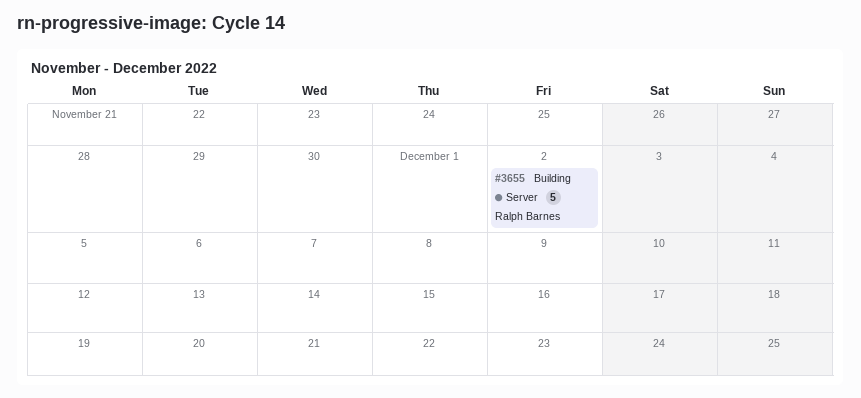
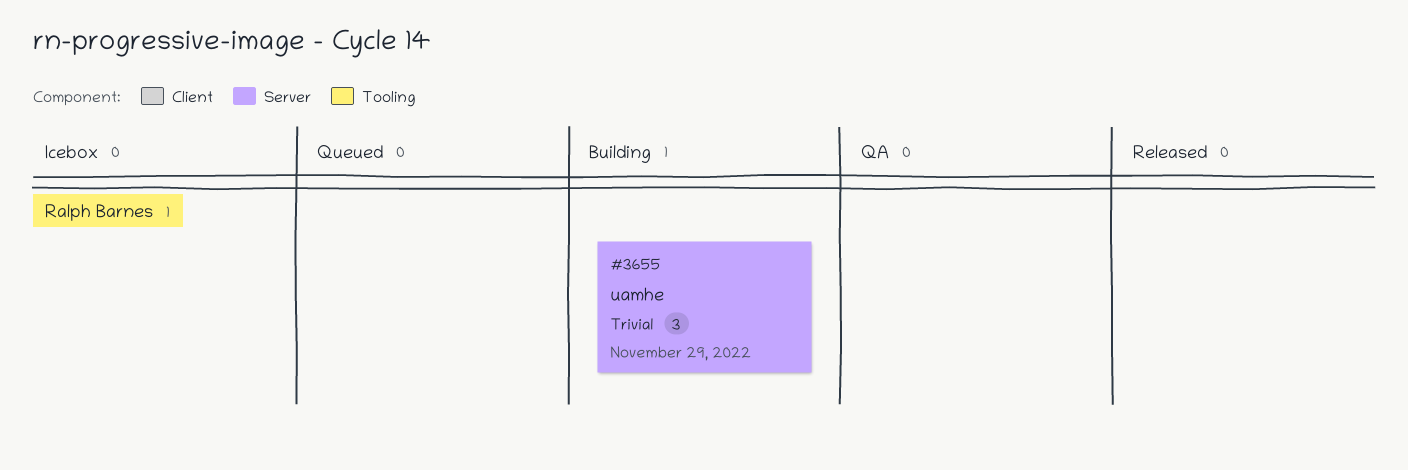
#3655, estimate: 5 -> 3
#3655, due: Dec 2 -> Nov 29

